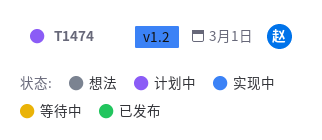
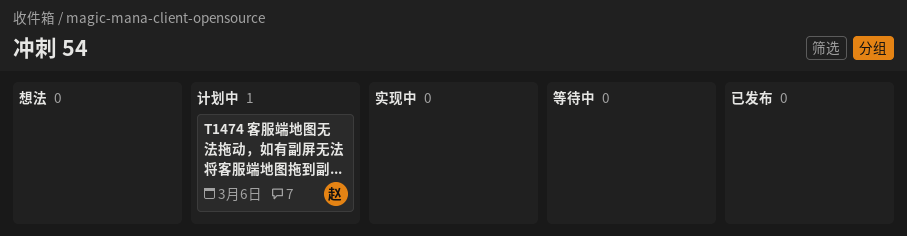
T1474, due: Mar 1 -> Mar 6

